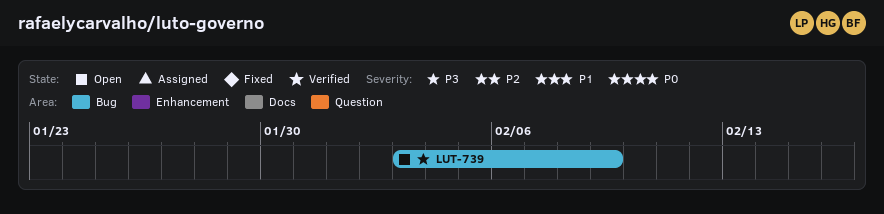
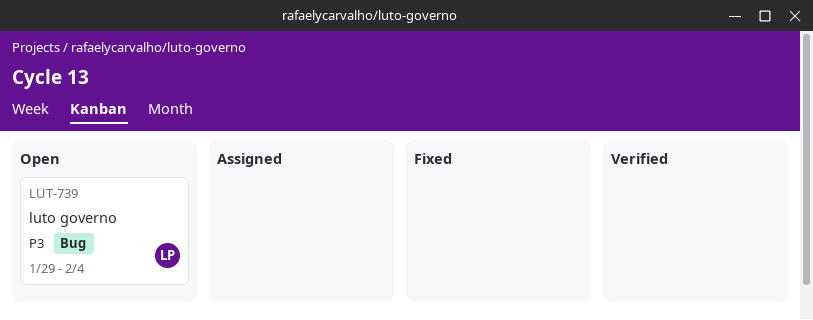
LUT-739, start: Feb 3 -> Jan 29
LUT-739, due: Feb 9 -> Feb 4

